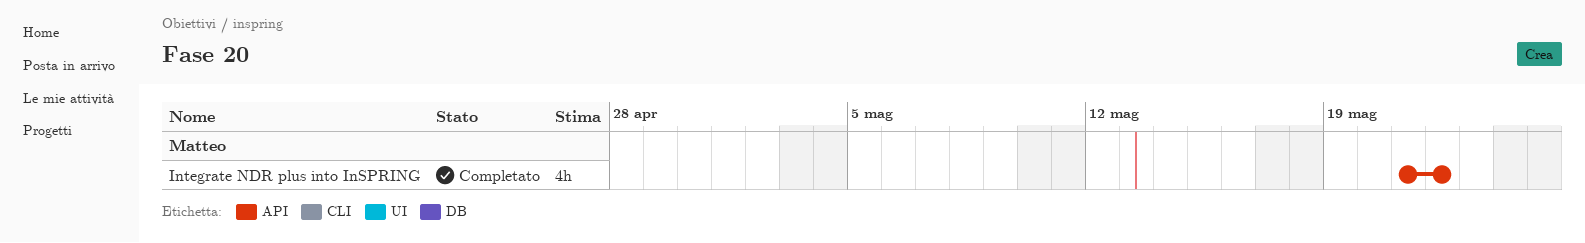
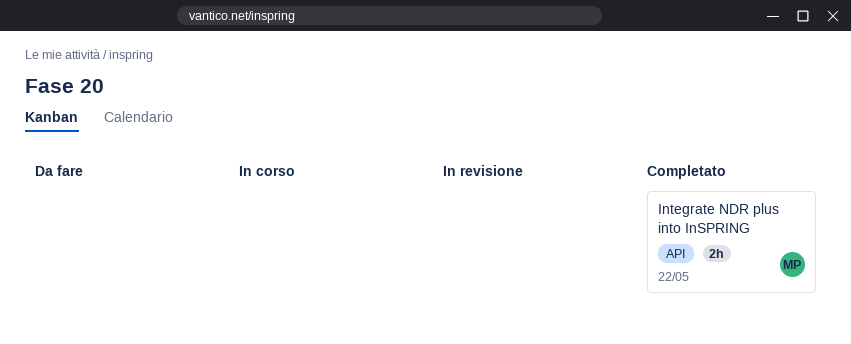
Integrate NDR plus into InSPRING, estimate: 4h -> 2h

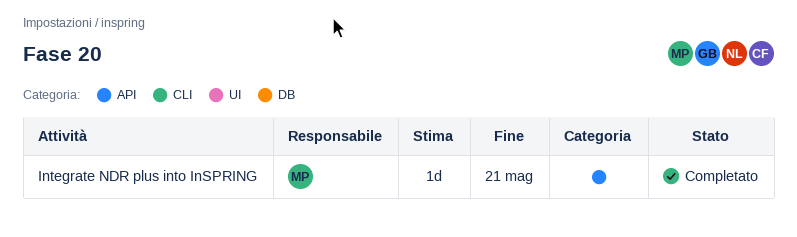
Integrate NDR plus into InSPRING, estimate: 2h -> 1d
Integrate NDR plus into InSPRING, due: May 22 -> May 21

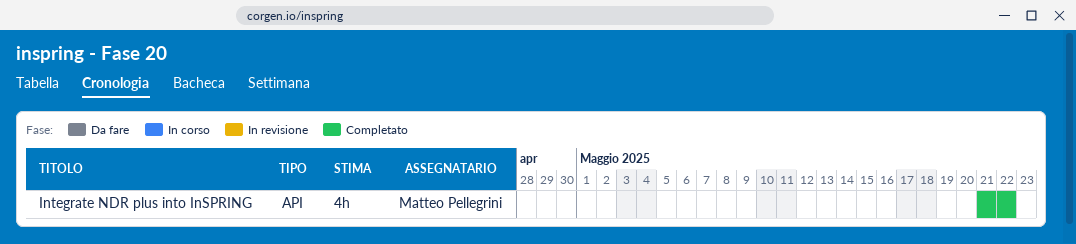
Integrate NDR plus into InSPRING, estimate: 1d -> 4h
Integrate NDR plus into InSPRING, due: May 21 -> May 22

